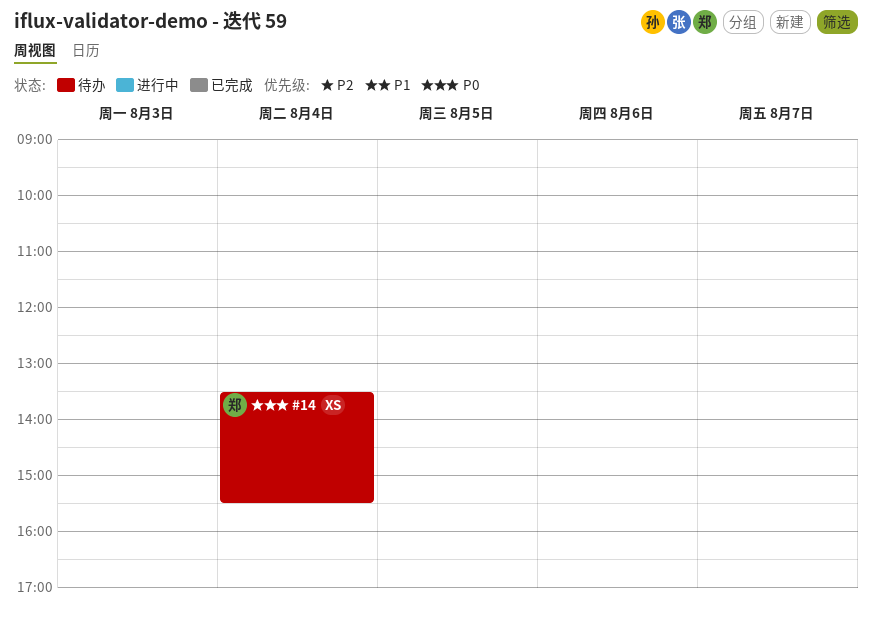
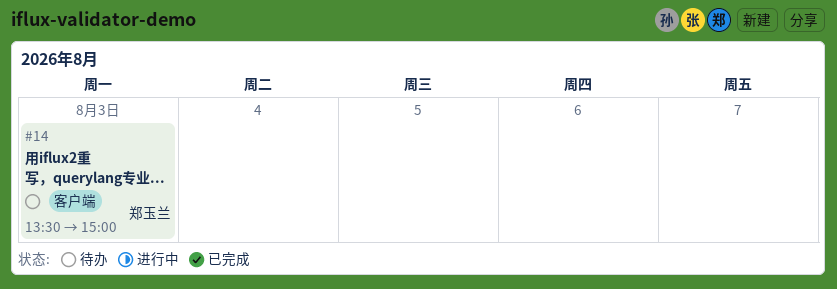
#14, day: Aug 4 -> Aug 3
#14, ends: 15:30 -> 15:00

